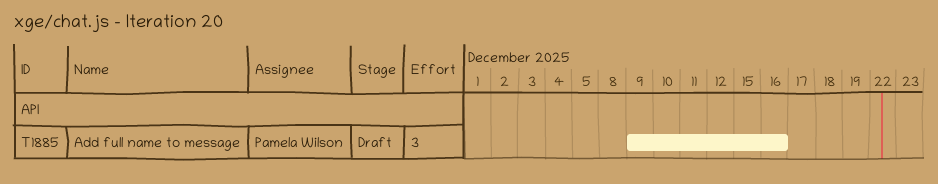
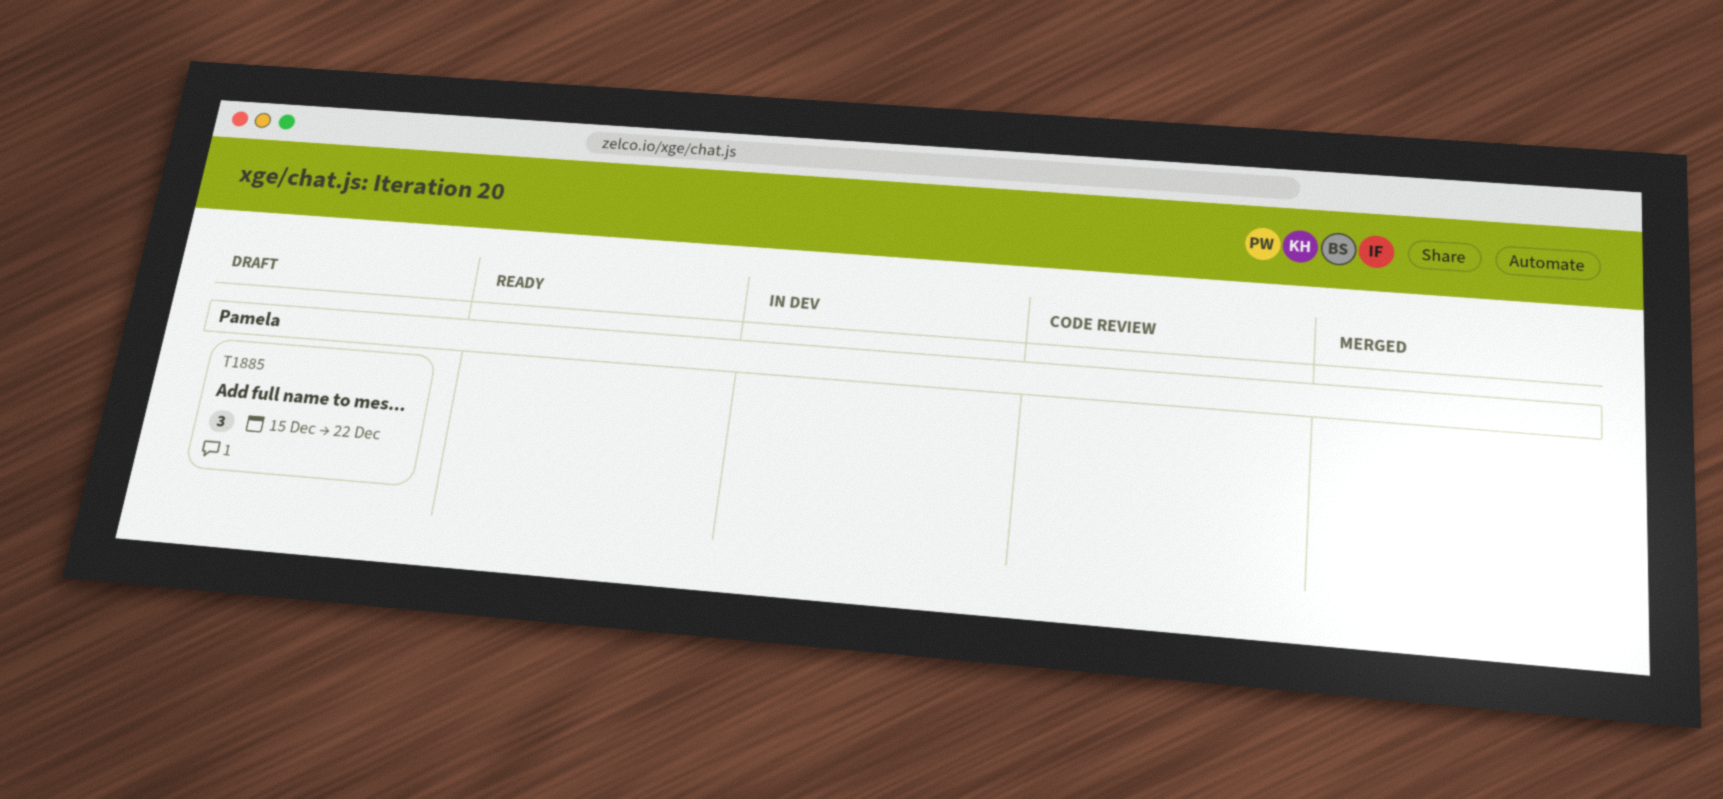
T1885, start: Dec 9 -> Dec 15
T1885, due: Dec 16 -> Dec 22

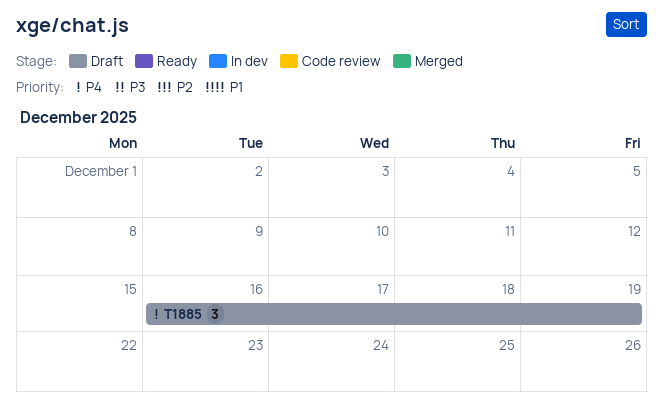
T1885, start: Dec 15 -> Dec 16
T1885, due: Dec 22 -> Dec 19

